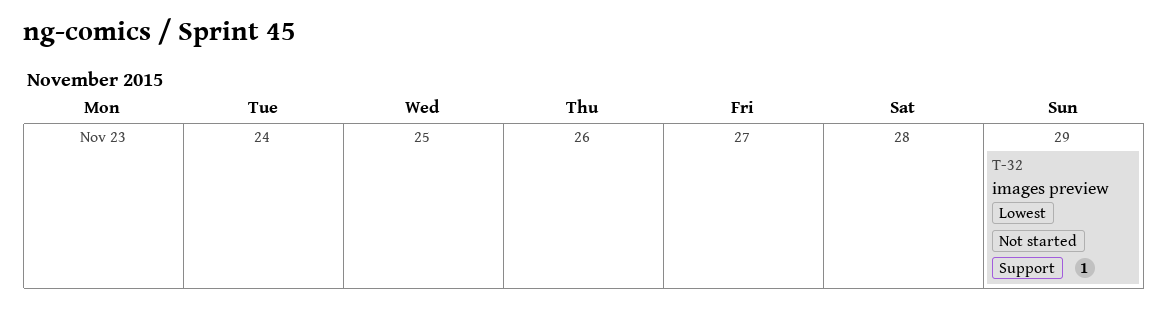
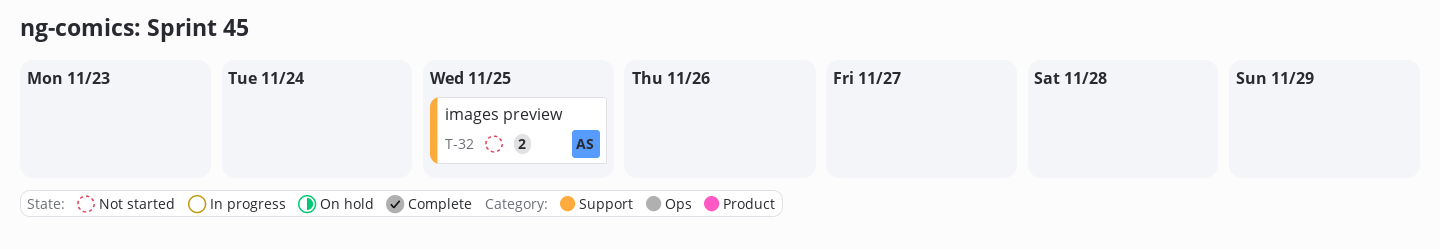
T-32, estimate: 1 -> 2
T-32, due: Nov 29 -> Nov 25

